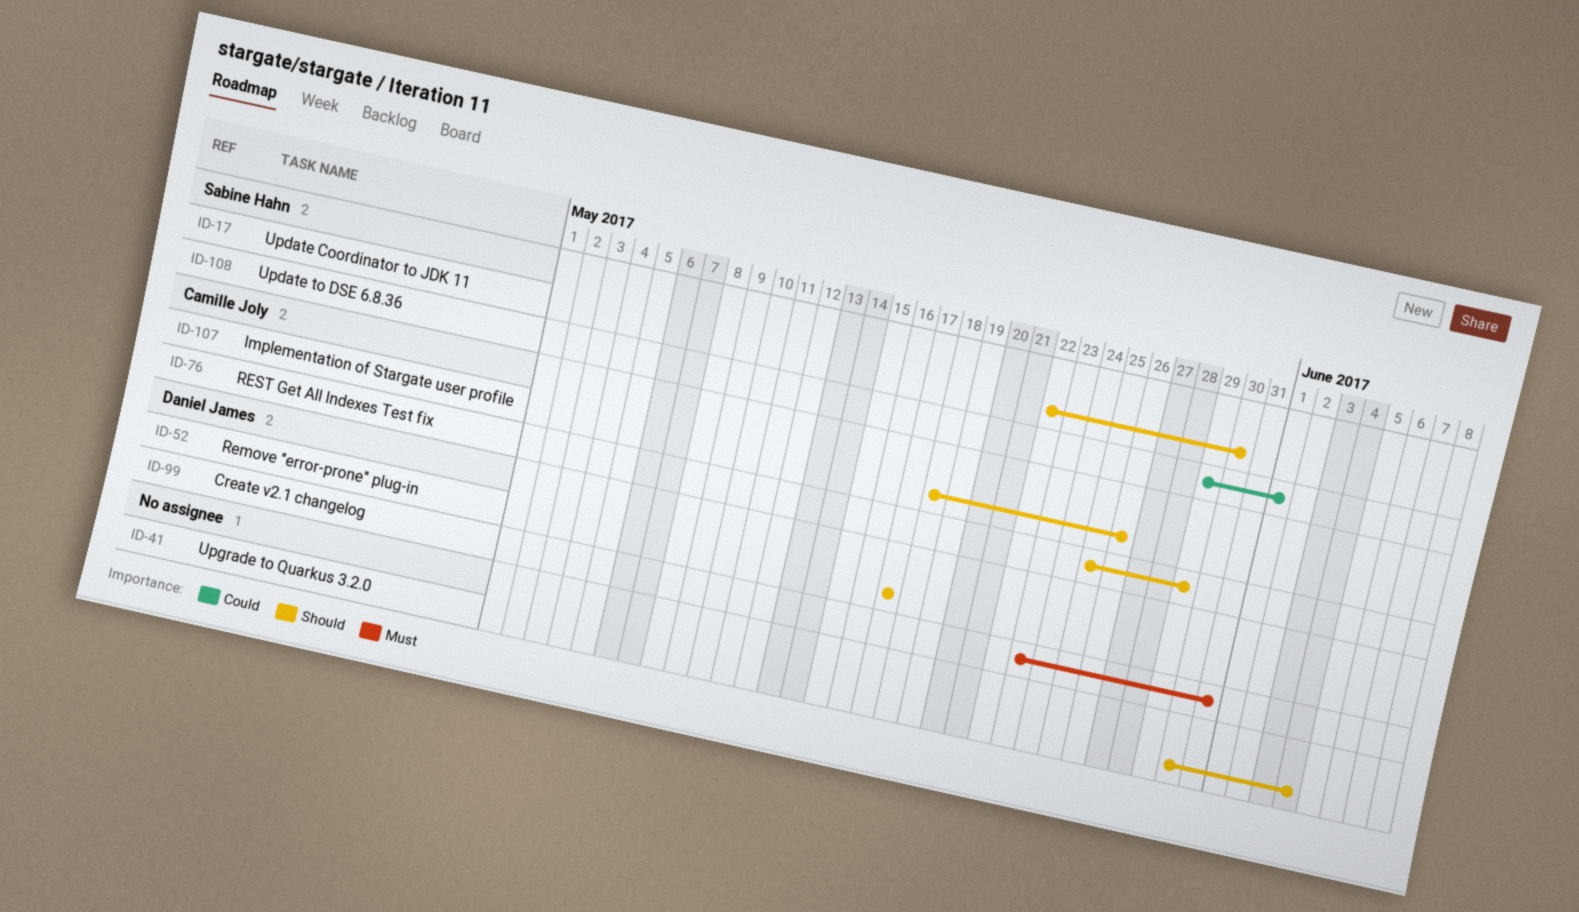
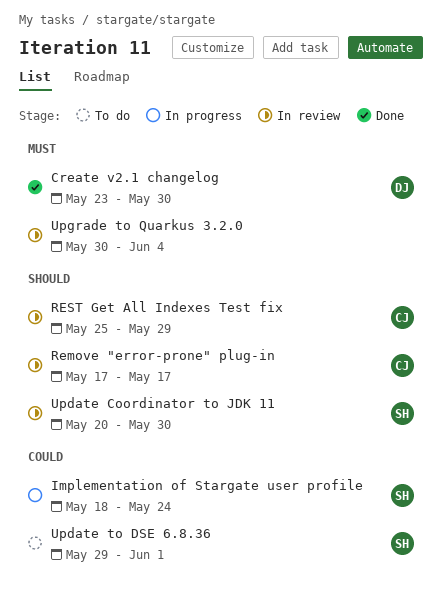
Create v2.1 changelog, due: May 31 -> May 30
Implementation of Stargate user profile, owner: Camille Joly -> Sabine Hahn
Implementation of Stargate user profile, priority: Should -> Could
Implementation of Stargate user profile, due: May 26 -> May 24
Remove "error-prone" plug-in, owner: Daniel James -> Camille Joly
Update Coordinator to JDK 11, start: May 22 -> May 20
Upgrade to Quarkus 3.2.0, priority: Should -> Must

